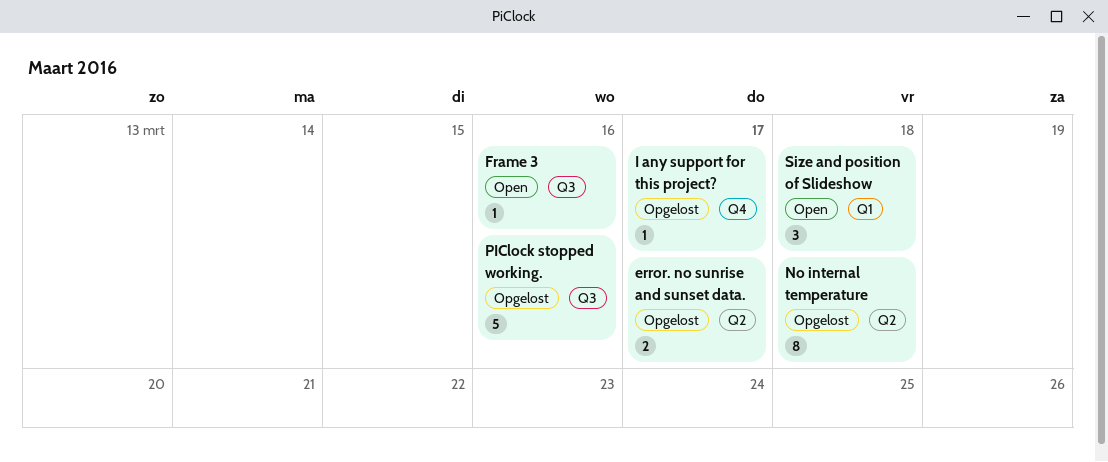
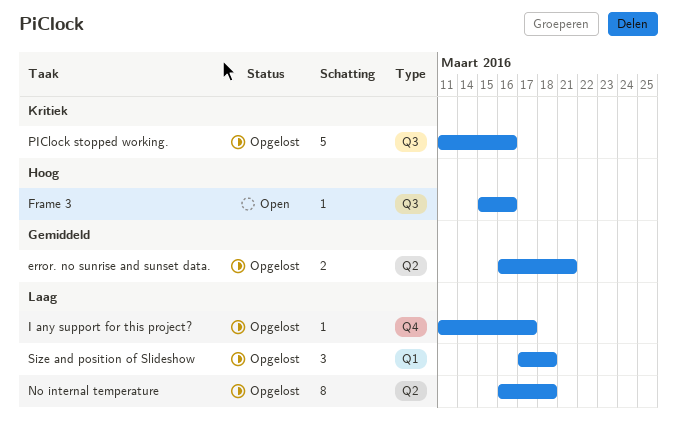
error. no sunrise and sunset data., due: Mar 17 -> Mar 21
Size and position of Slideshow, status: Open -> Opgelost

